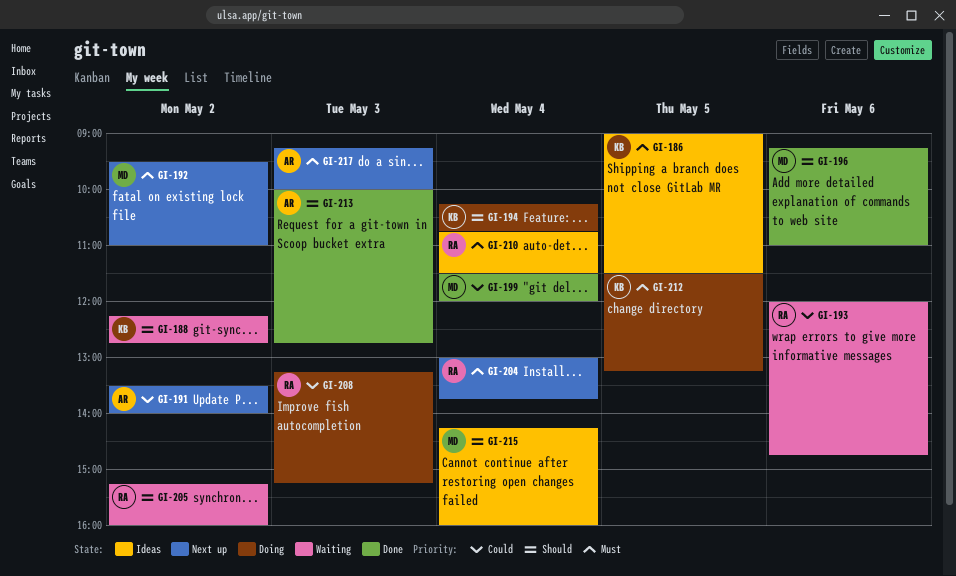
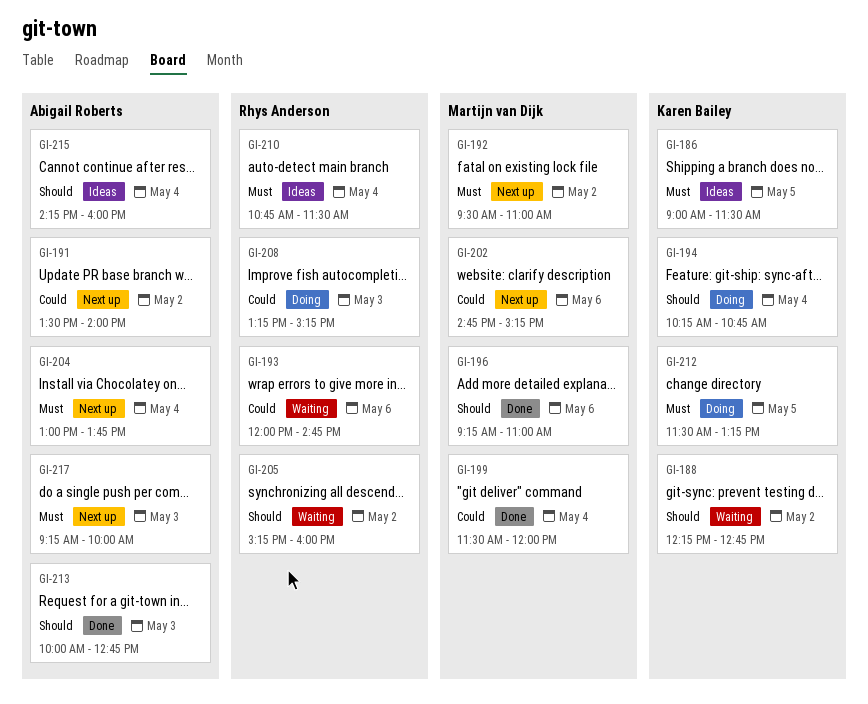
GI-202: none -> present
GI-204, owner: Rhys Anderson -> Abigail Roberts
GI-215, owner: Martijn van Dijk -> Abigail Roberts

